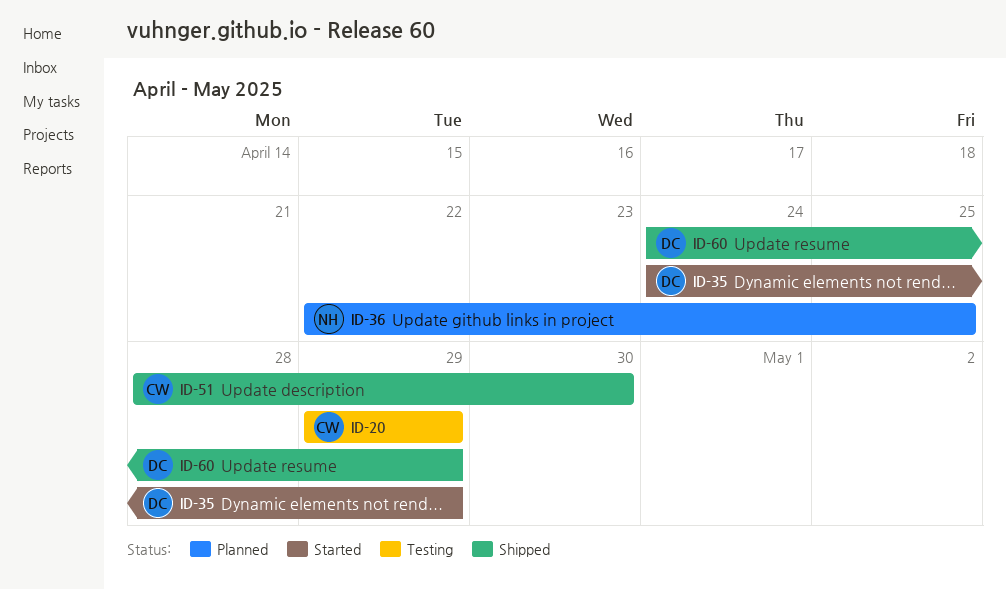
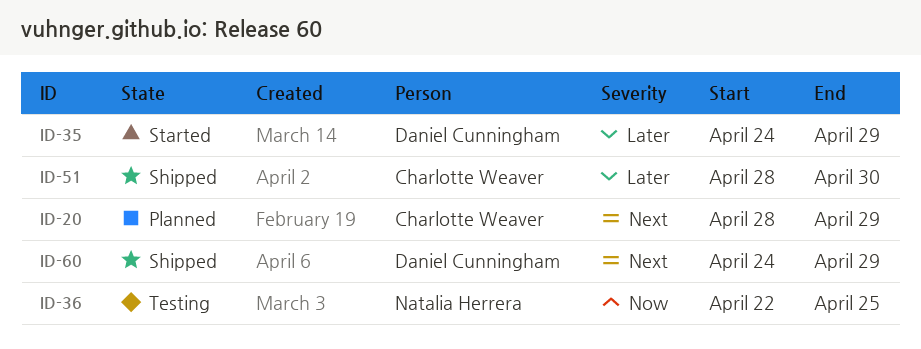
ID-20, status: Testing -> Planned
ID-20, start: Apr 29 -> Apr 28
ID-36, status: Planned -> Testing

